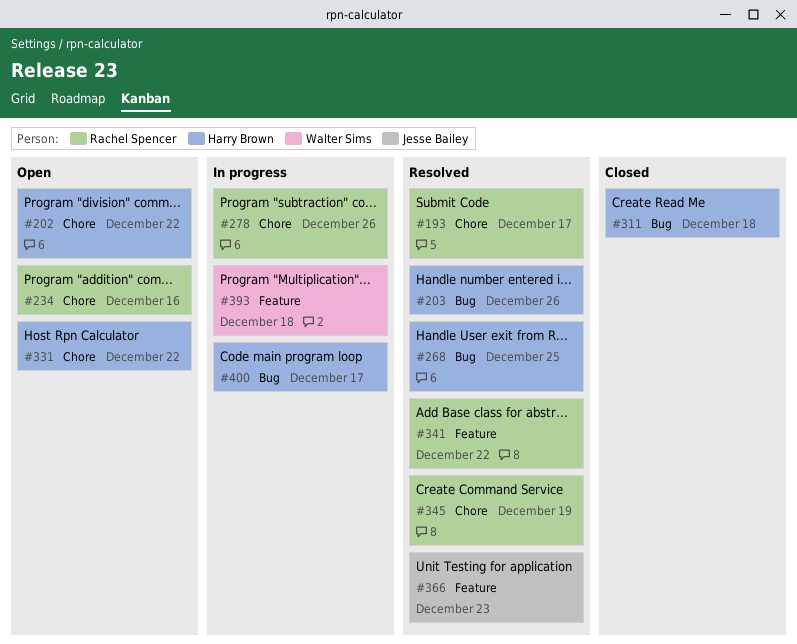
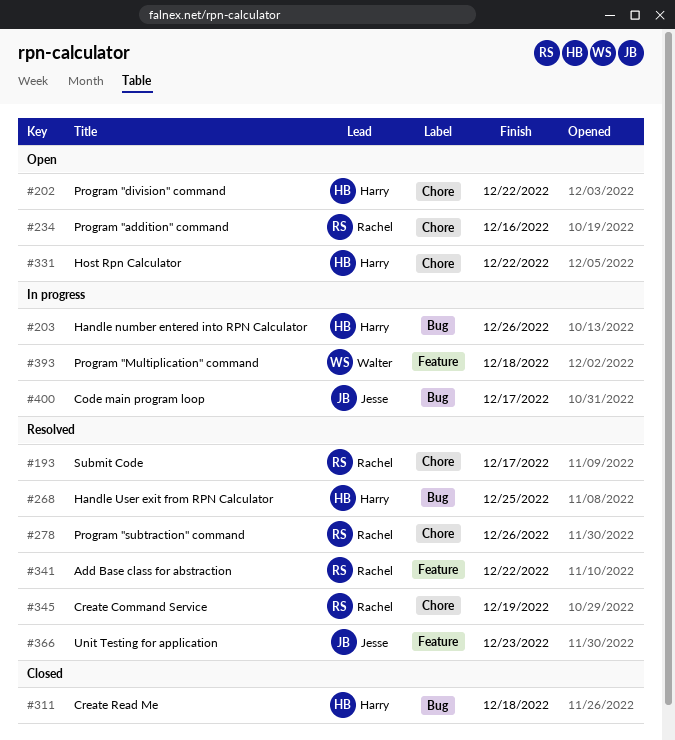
#203, status: Resolved -> In progress
#278, status: In progress -> Resolved
#400, owner: Harry Brown -> Jesse Bailey

